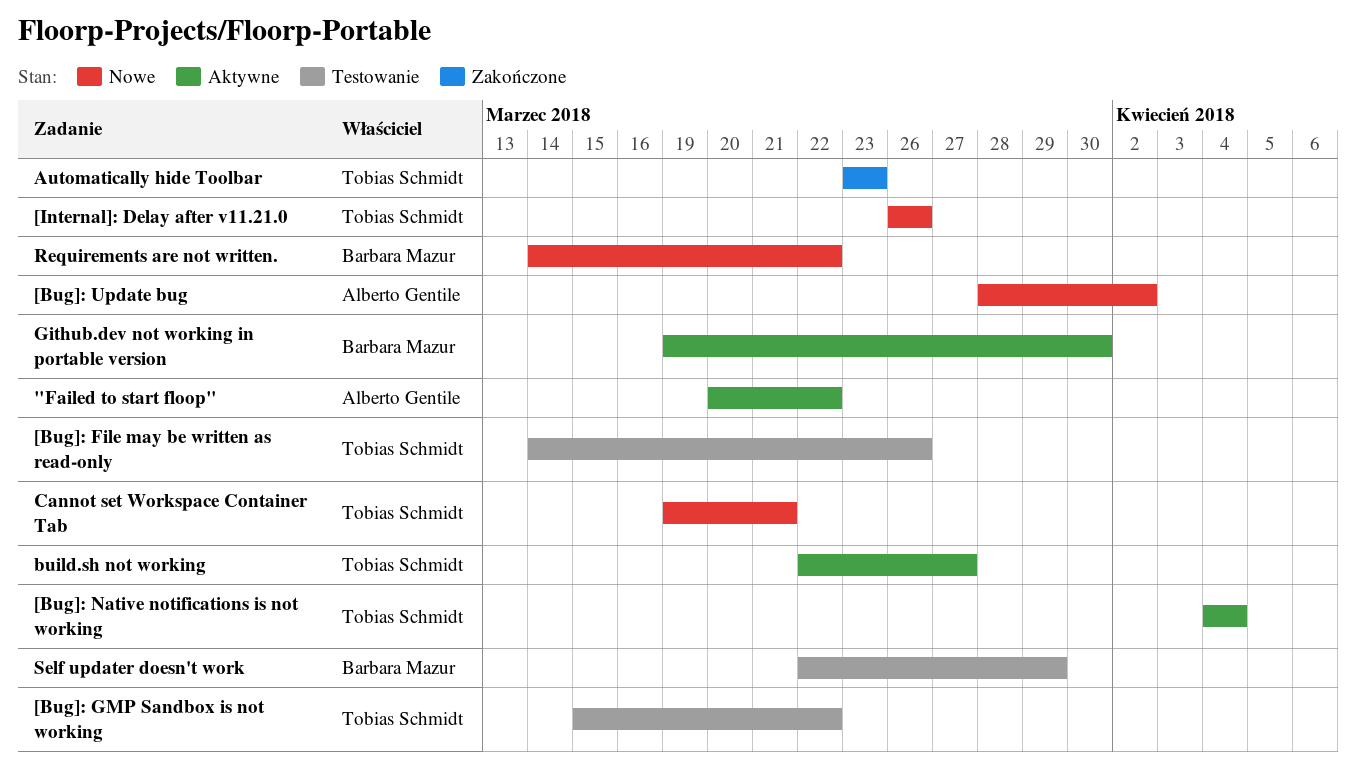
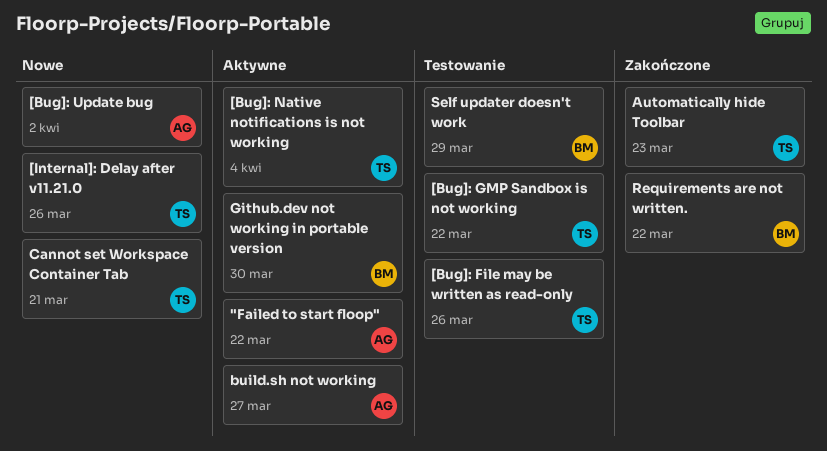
build.sh not working, owner: Tobias Schmidt -> Alberto Gentile
Requirements are not written., status: Nowe -> Zakończone

